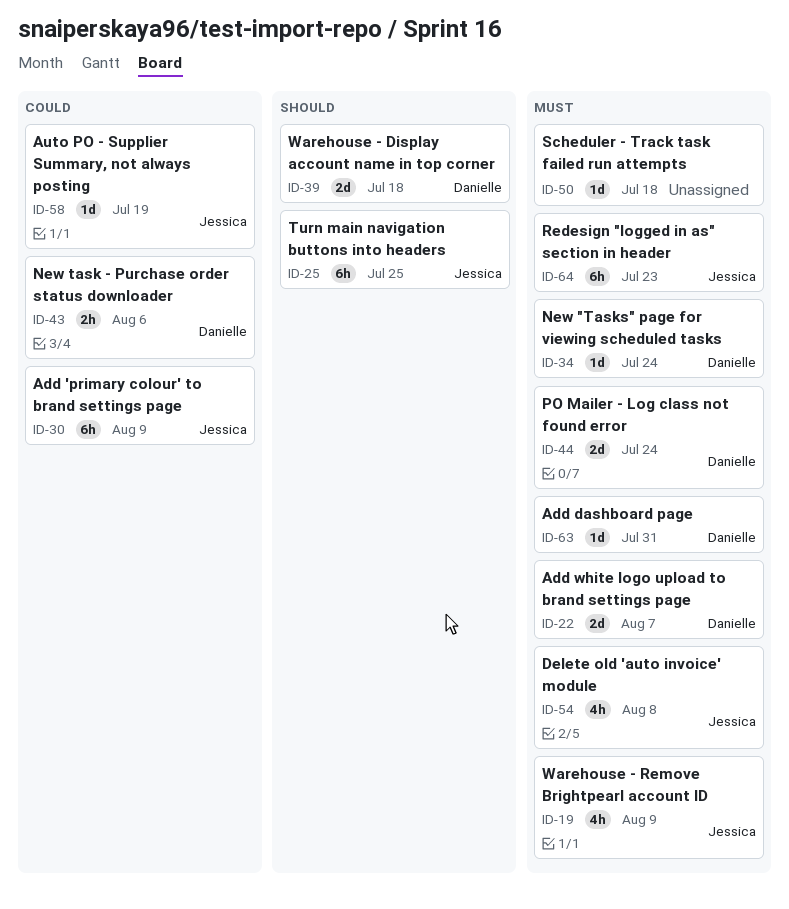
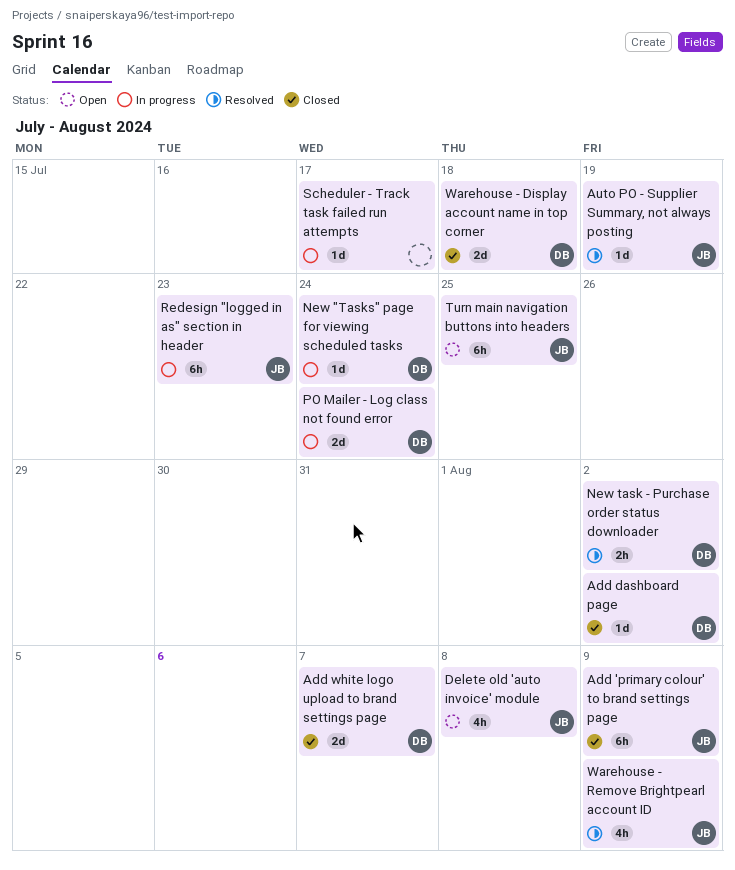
Add dashboard page, due: Jul 31 -> Aug 2
New task - Purchase order status downloader, due: Aug 6 -> Aug 2
Scheduler - Track task failed run attempts, due: Jul 18 -> Jul 17

